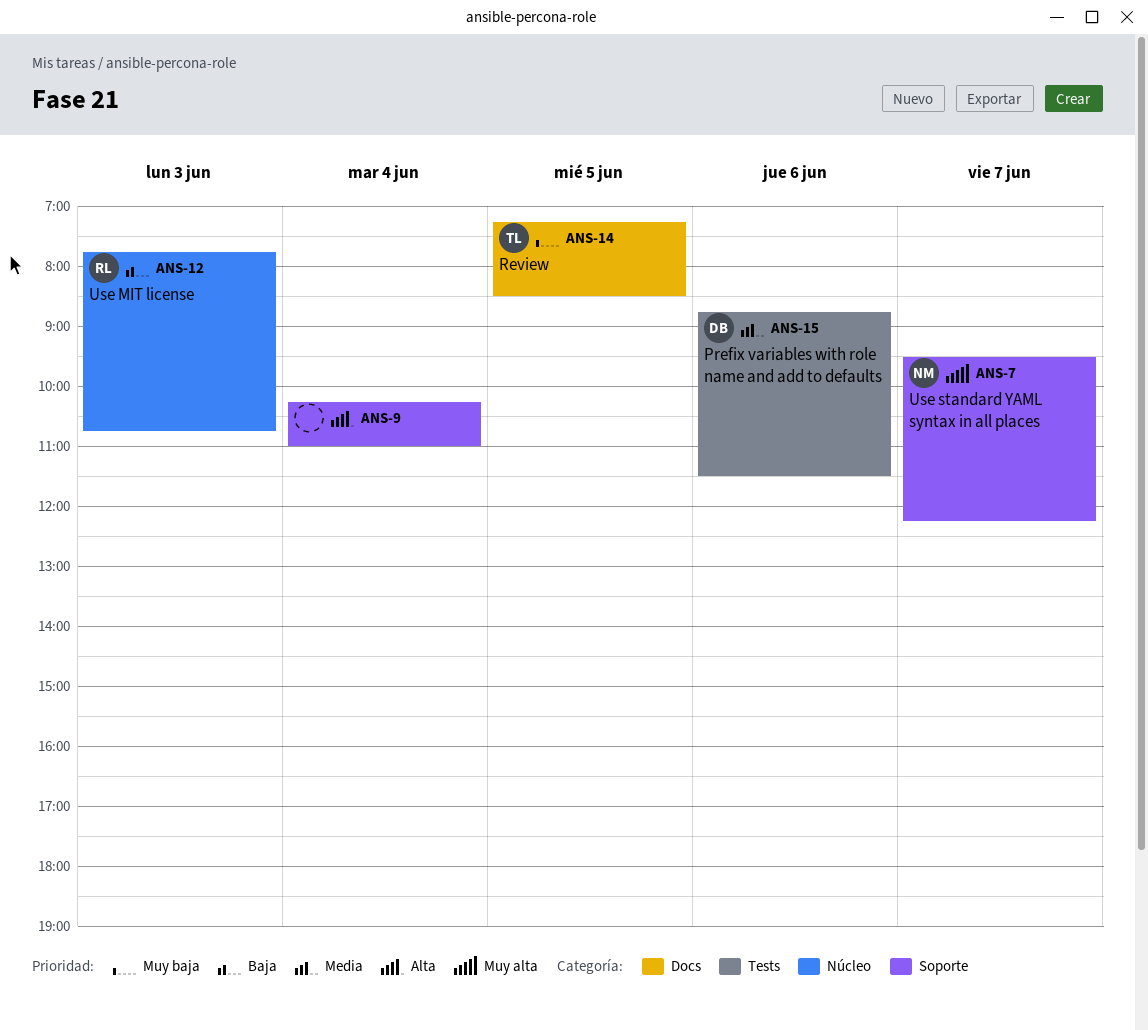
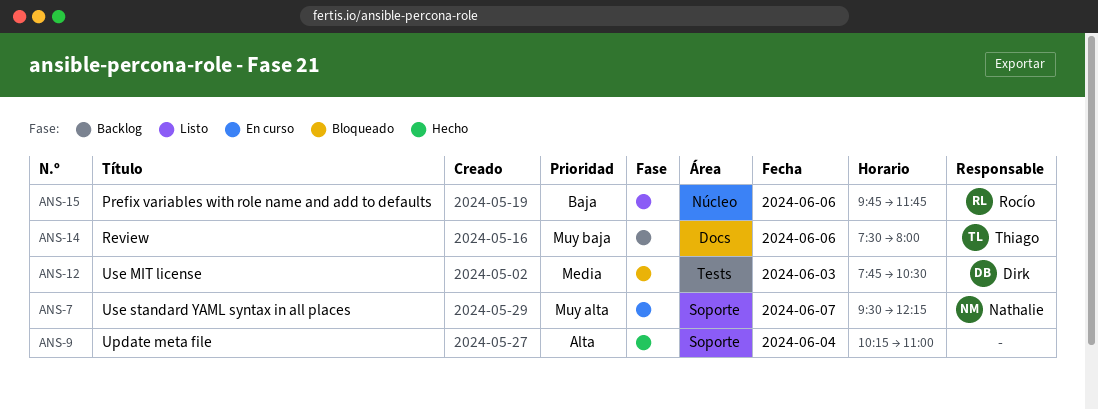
ANS-12, owner: Rocío -> Dirk
ANS-12, priority: Baja -> Media
ANS-12, label: Núcleo -> Tests
ANS-12, ends: 10:45 -> 10:30
ANS-14, day: Jun 5 -> Jun 6
ANS-14, begins: 07:15 -> 07:30
ANS-14, ends: 08:30 -> 08:00
ANS-15, owner: Dirk -> Rocío
ANS-15, priority: Media -> Baja
ANS-15, label: Tests -> Núcleo
ANS-15, begins: 08:45 -> 09:45
ANS-15, ends: 11:30 -> 11:45

